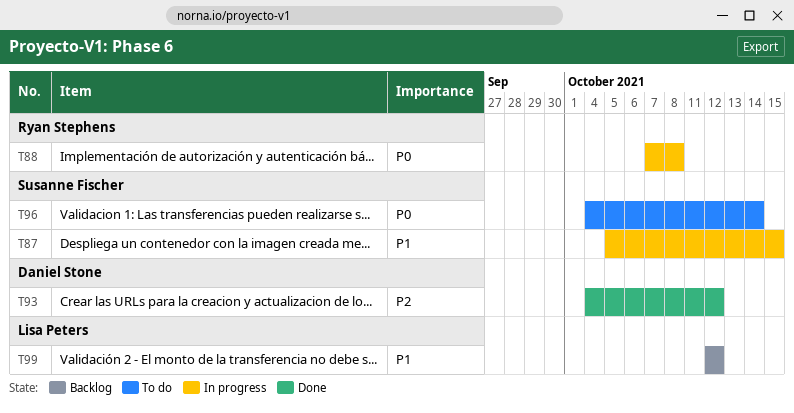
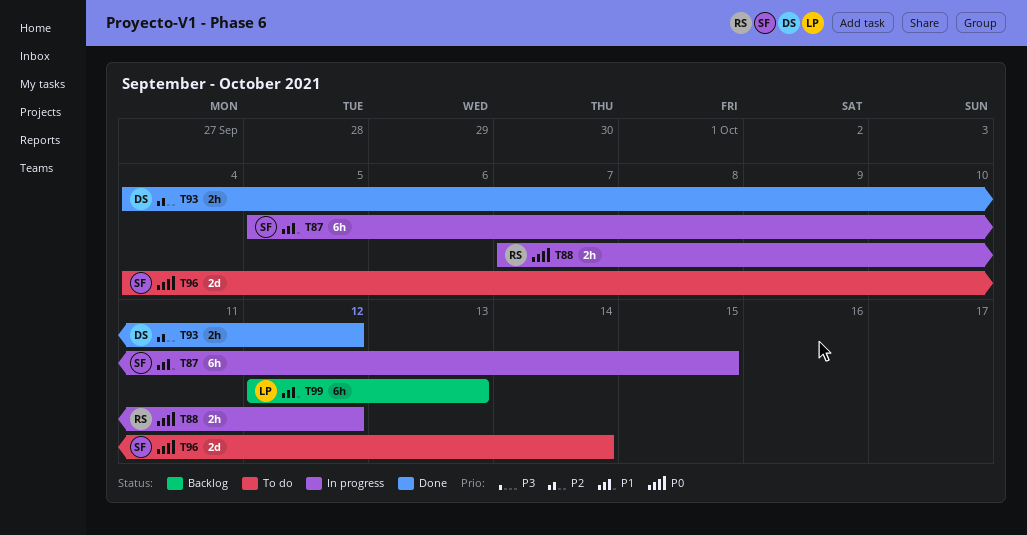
T88, due: Oct 8 -> Oct 12
T99, due: Oct 12 -> Oct 13

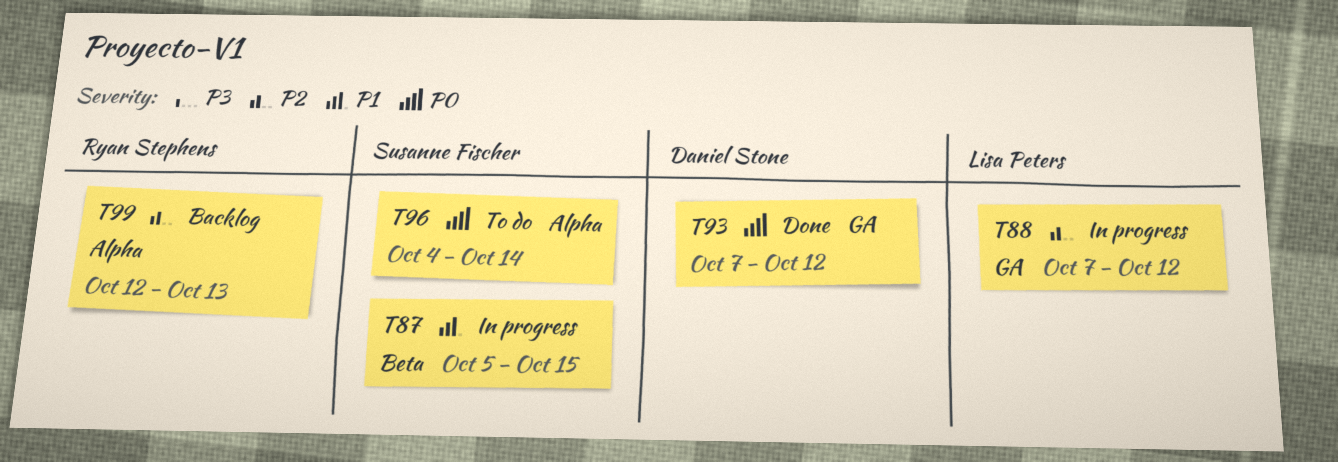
T88, owner: Ryan Stephens -> Lisa Peters
T88, priority: P0 -> P2
T93, priority: P2 -> P0
T93, start: Oct 4 -> Oct 7
T99, owner: Lisa Peters -> Ryan Stephens
T99, priority: P1 -> P2

